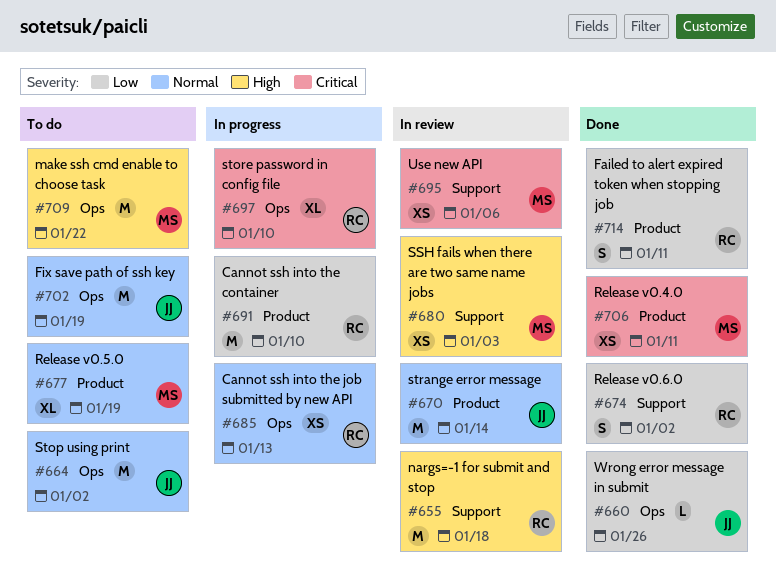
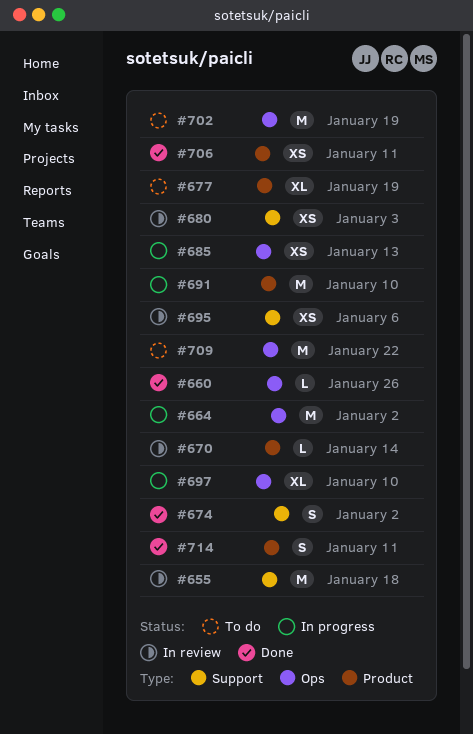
#664, status: To do -> In progress
#670, estimate: M -> L

